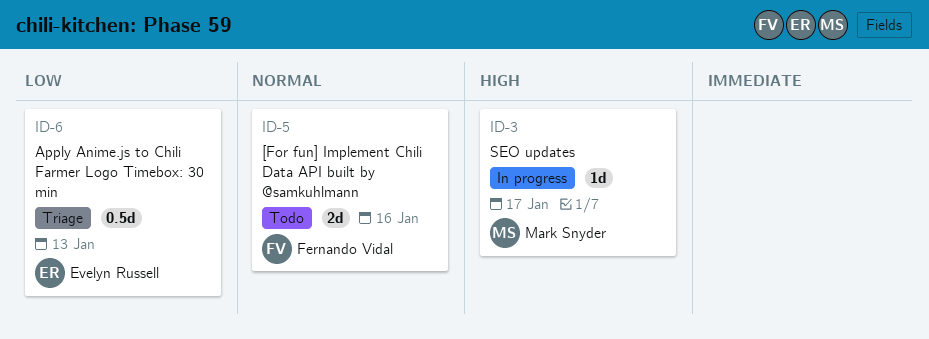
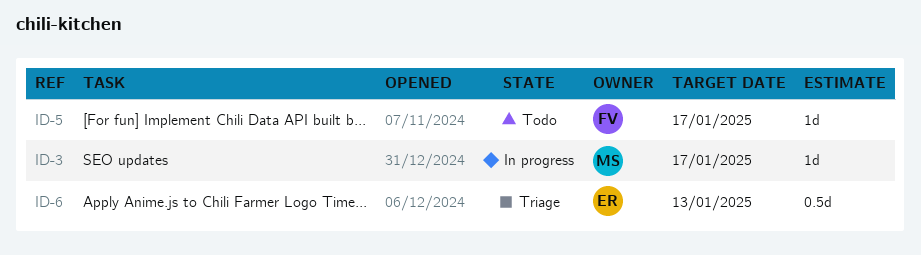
ID-5, estimate: 2d -> 1d
ID-5, due: Jan 16 -> Jan 17

